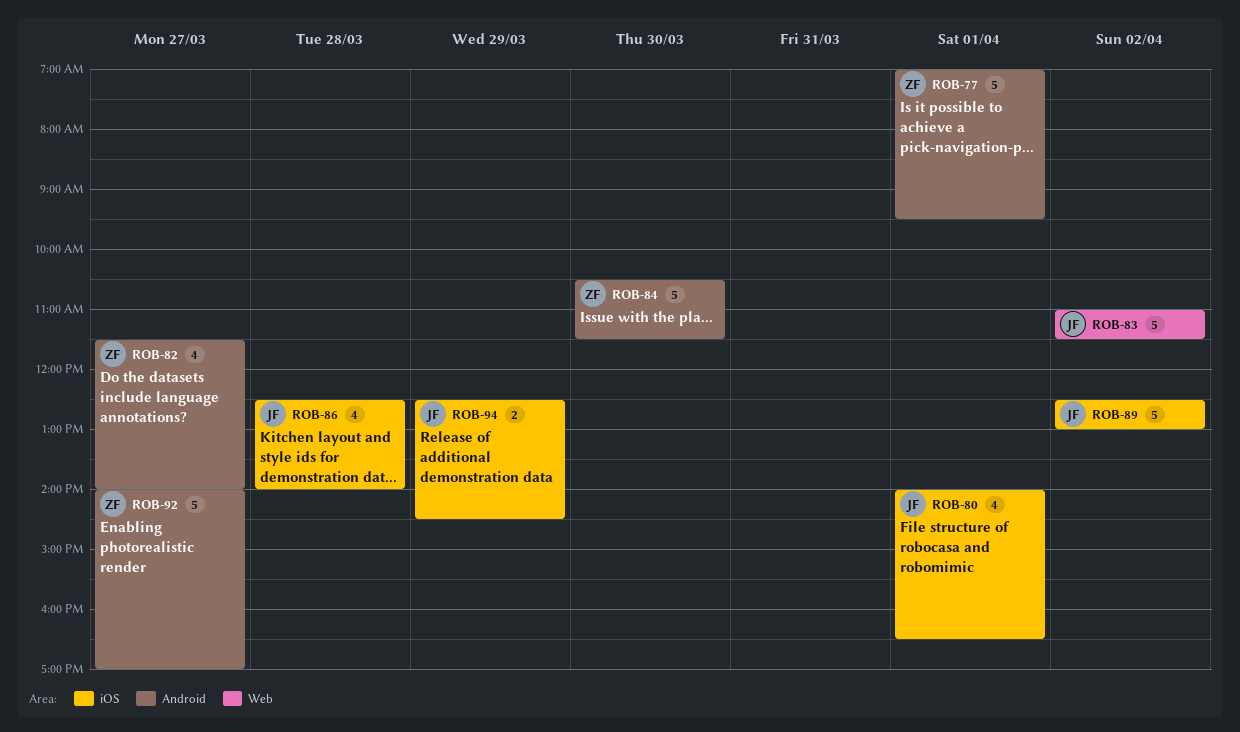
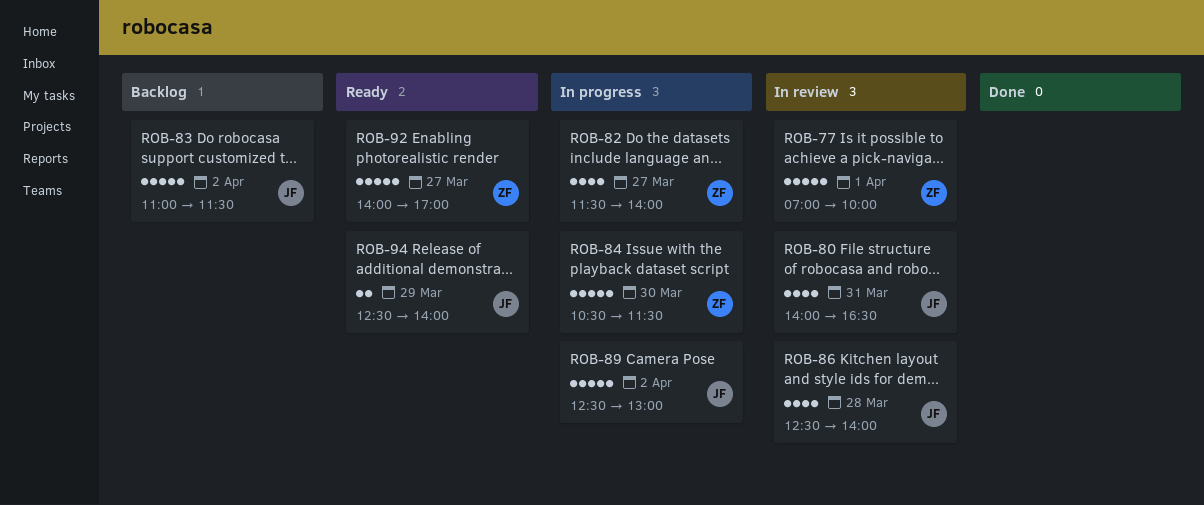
ROB-77, ends: 09:30 -> 10:00
ROB-80, day: Apr 1 -> Mar 31
ROB-94, ends: 14:30 -> 14:00

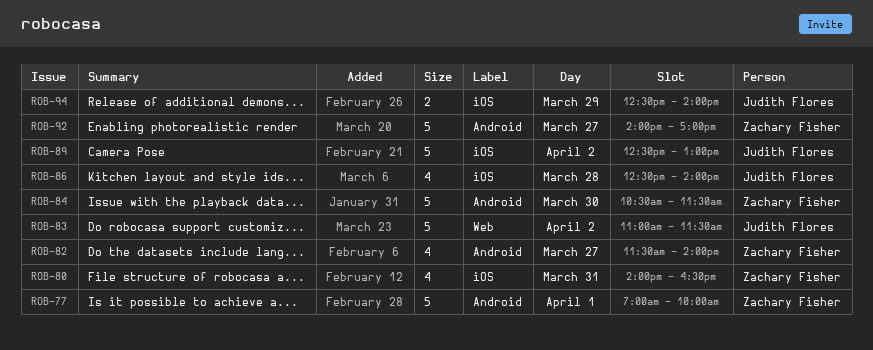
ROB-80, owner: Judith Flores -> Zachary Fisher

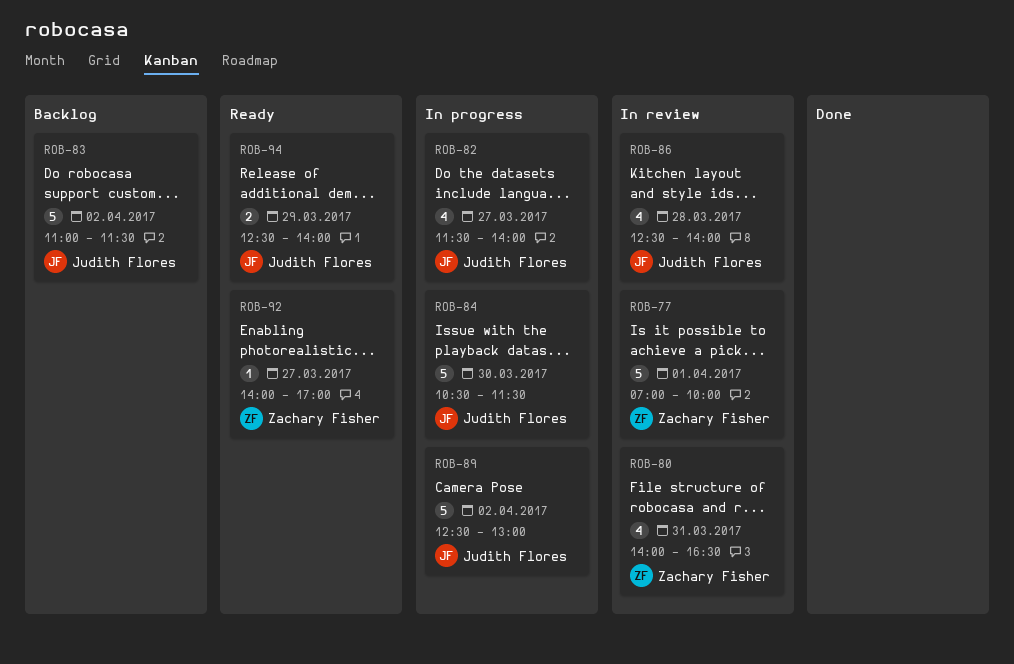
ROB-82, owner: Zachary Fisher -> Judith Flores
ROB-84, owner: Zachary Fisher -> Judith Flores
ROB-92, estimate: 5 -> 1

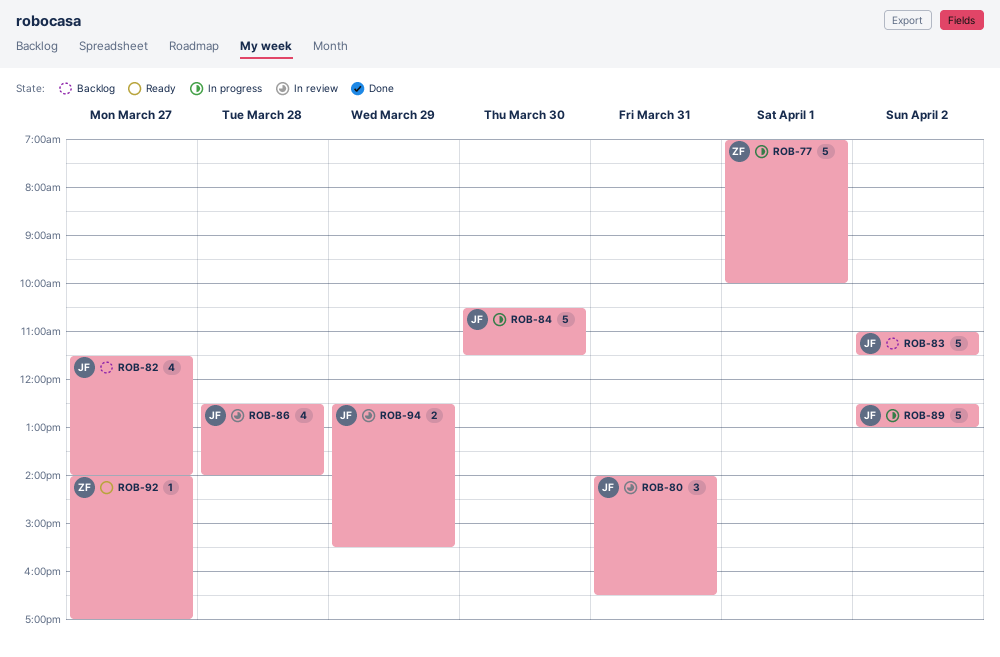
ROB-77, status: In review -> In progress
ROB-80, owner: Zachary Fisher -> Judith Flores
ROB-80, estimate: 4 -> 3
ROB-82, status: In progress -> Backlog
ROB-94, status: Ready -> In review
ROB-94, ends: 14:00 -> 15:30

